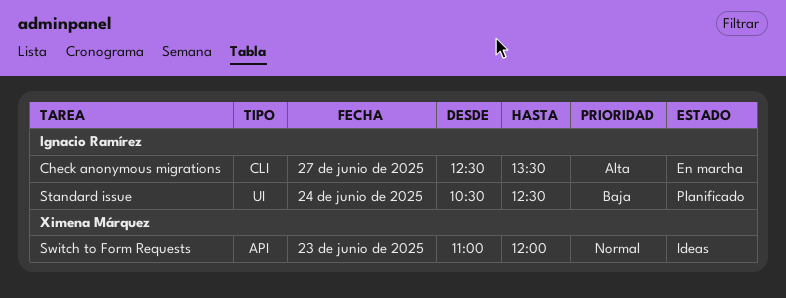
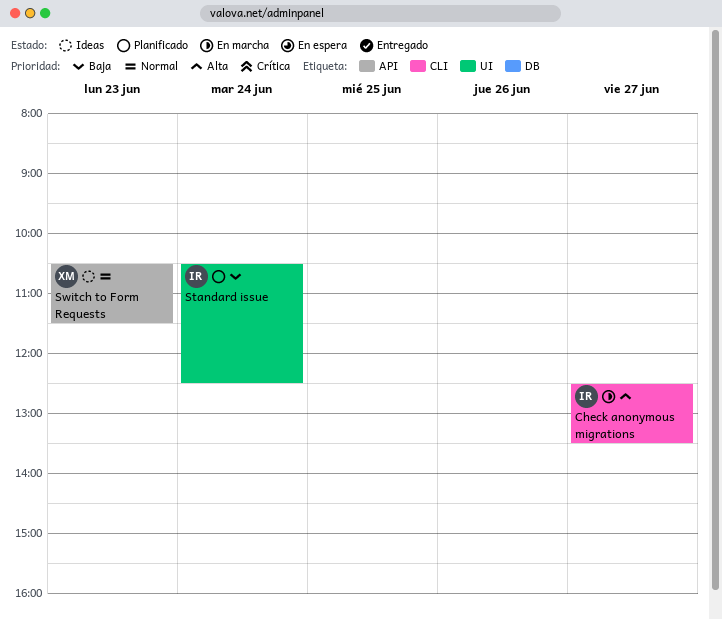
Switch to Form Requests, begins: 11:00 -> 10:30
Switch to Form Requests, ends: 12:00 -> 11:30

